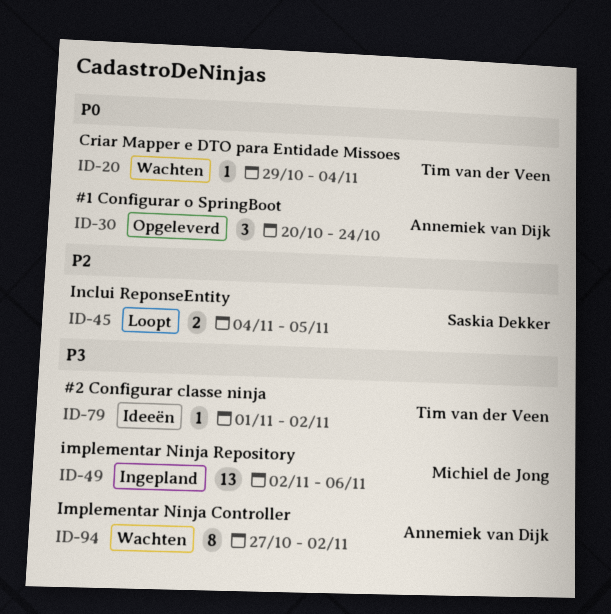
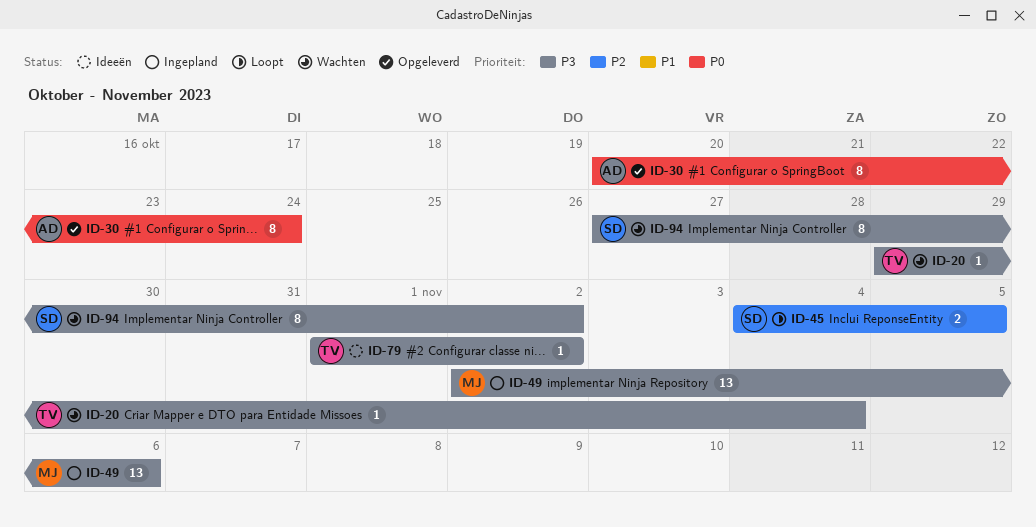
ID-20, priority: P0 -> P3
ID-30, estimate: 3 -> 8
ID-94, owner: Annemiek van Dijk -> Saskia Dekker

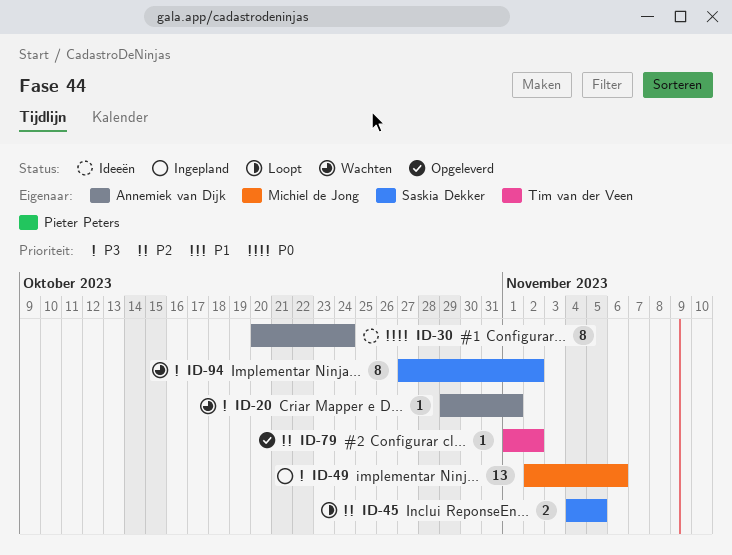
ID-20, owner: Tim van der Veen -> Annemiek van Dijk
ID-20, due: Nov 4 -> Nov 1
ID-30, status: Opgeleverd -> Ideeën
ID-79, status: Ideeën -> Opgeleverd
ID-79, priority: P3 -> P2

